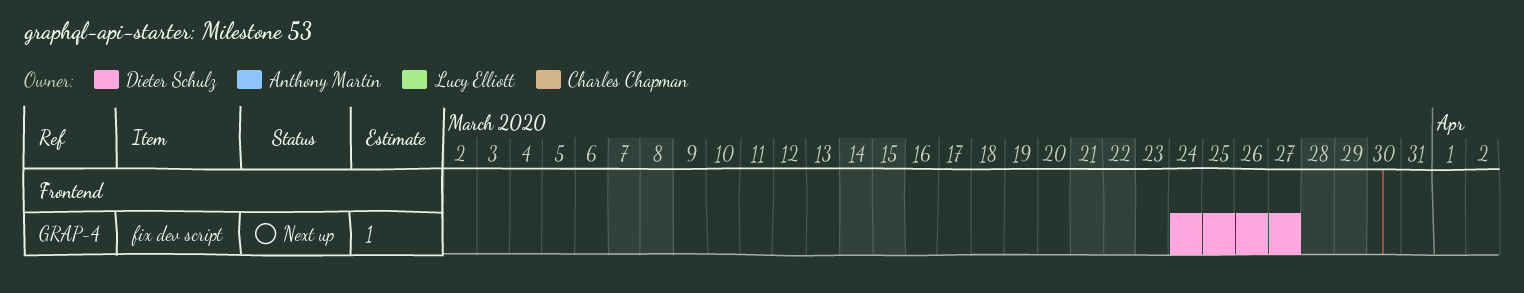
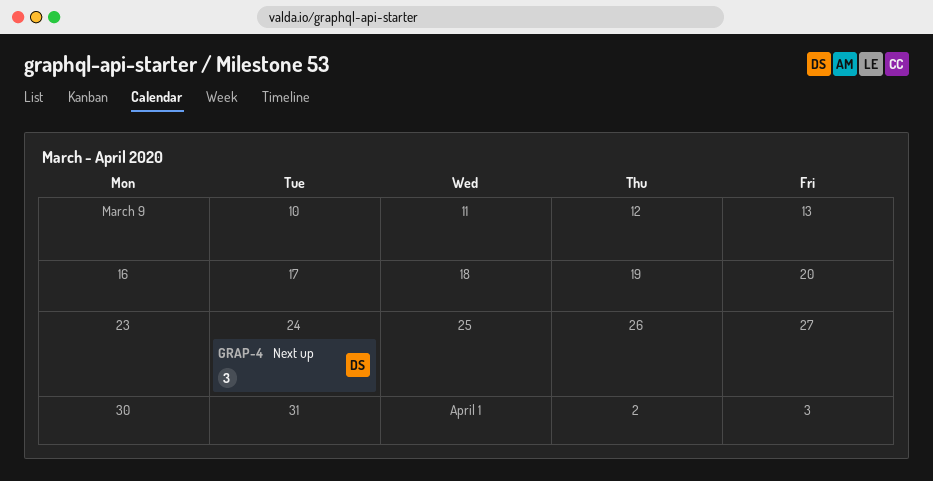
GRAP-4, estimate: 1 -> 3
GRAP-4, due: Mar 27 -> Mar 24

